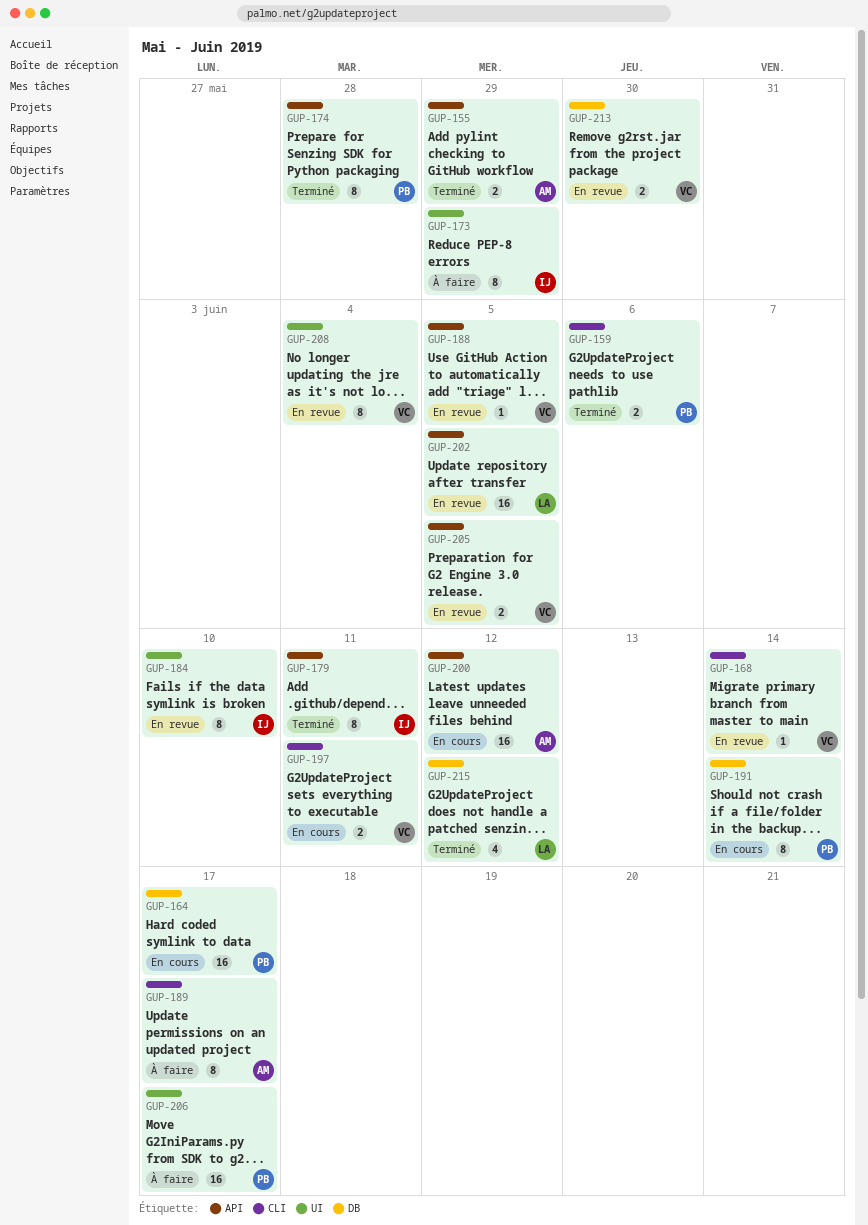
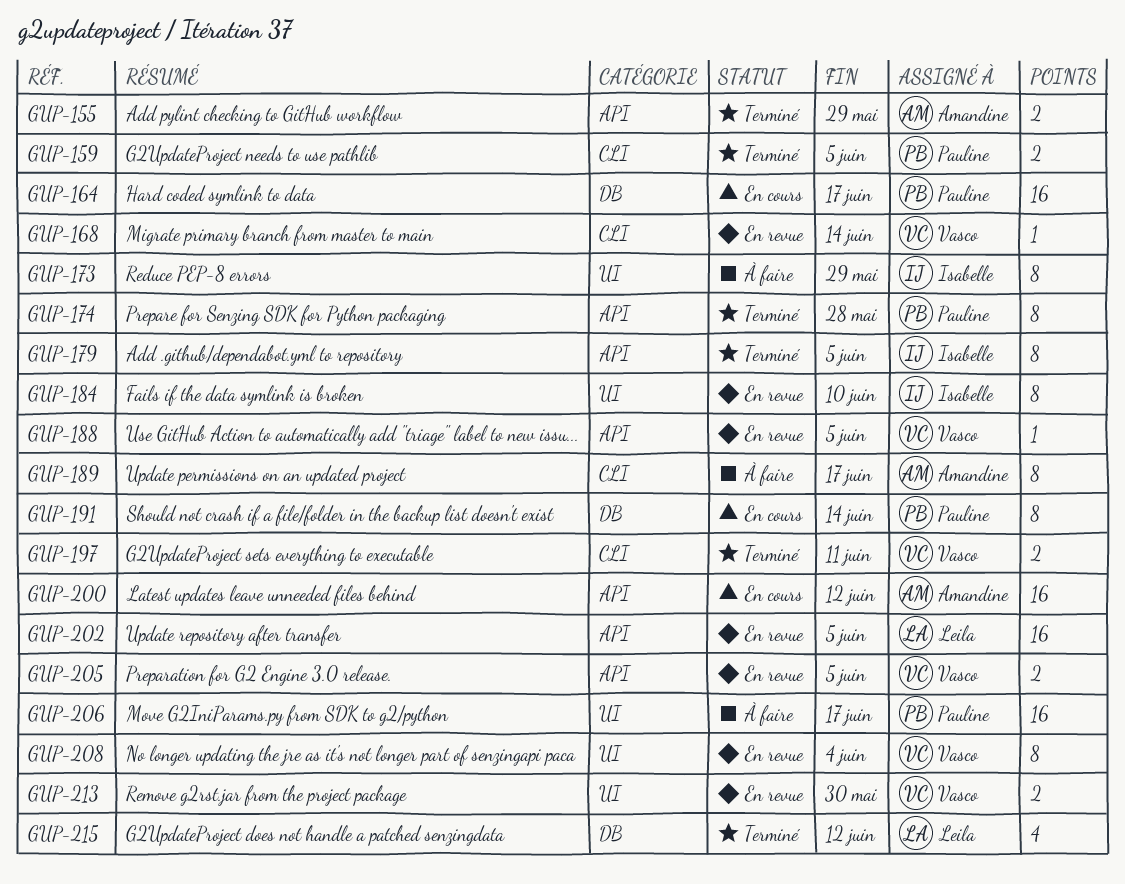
GUP-159, due: Jun 6 -> Jun 5
GUP-179, due: Jun 11 -> Jun 5
GUP-197, status: En cours -> Terminé
GUP-213, label: DB -> UI

